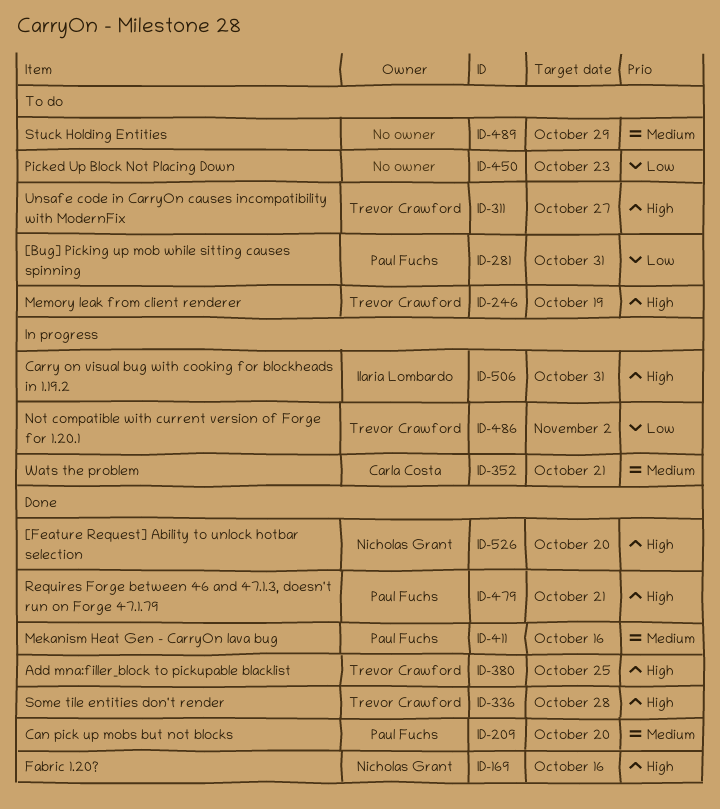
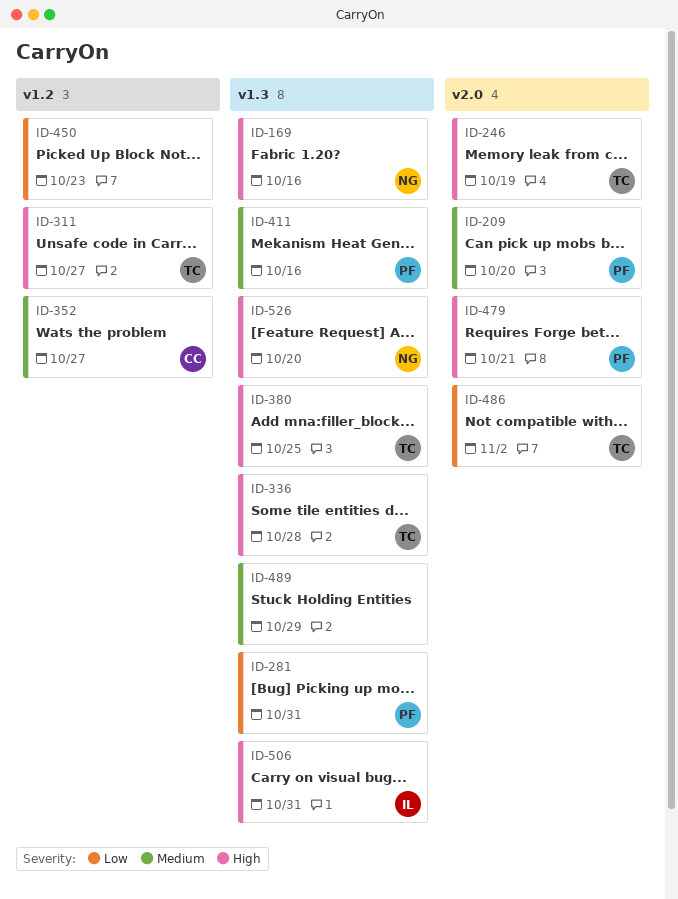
ID-352, due: Oct 21 -> Oct 27

